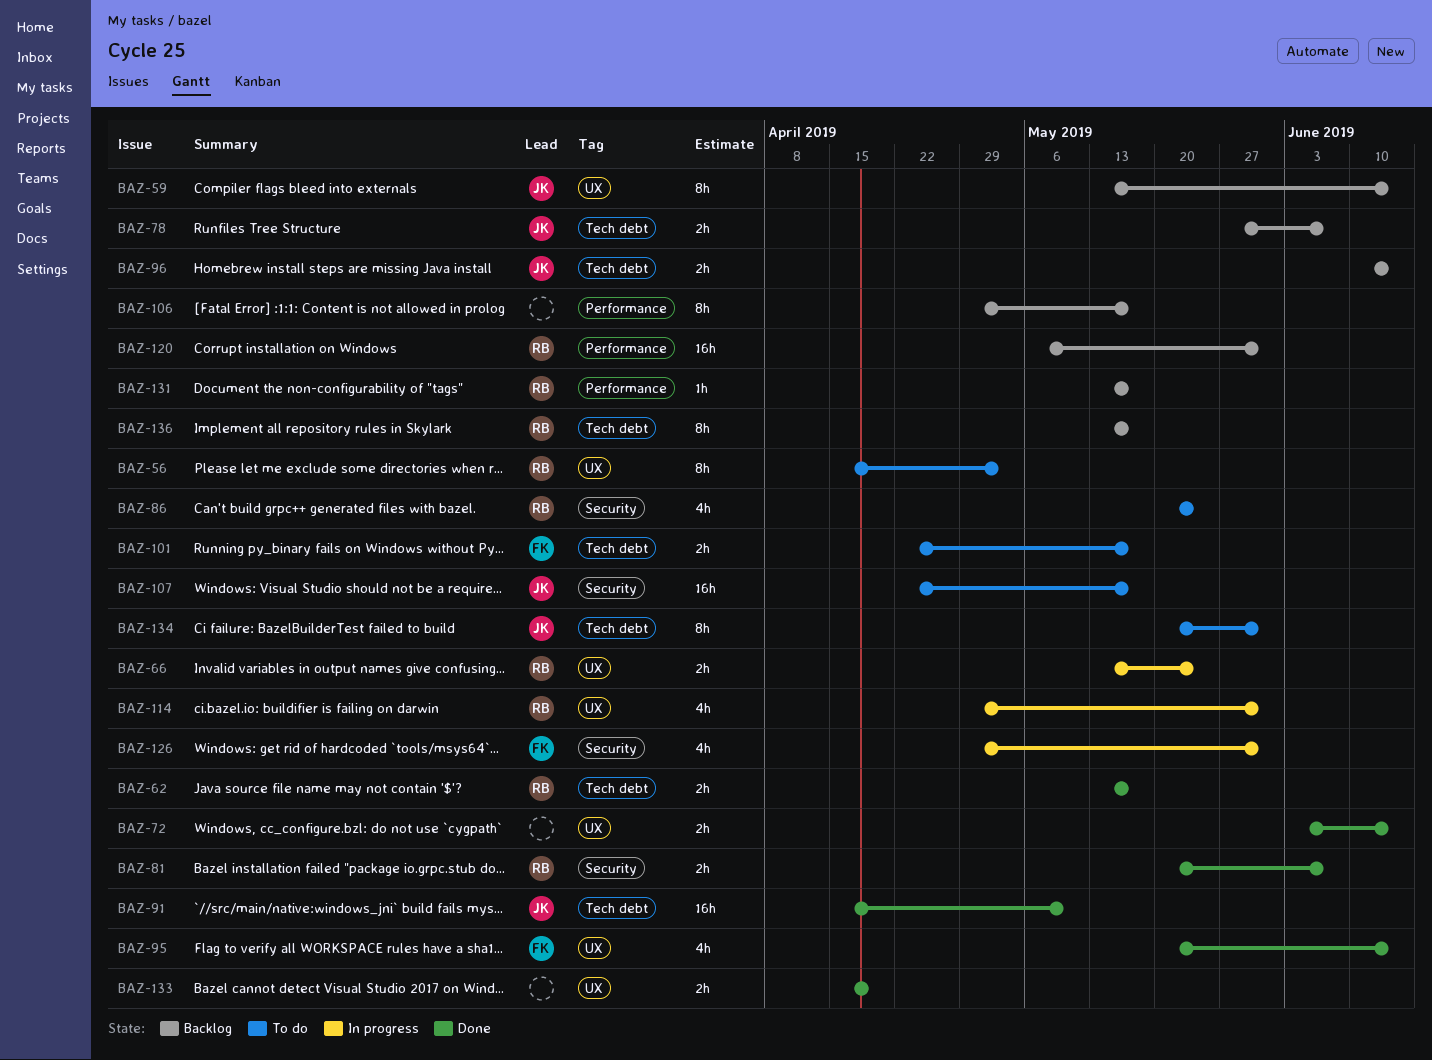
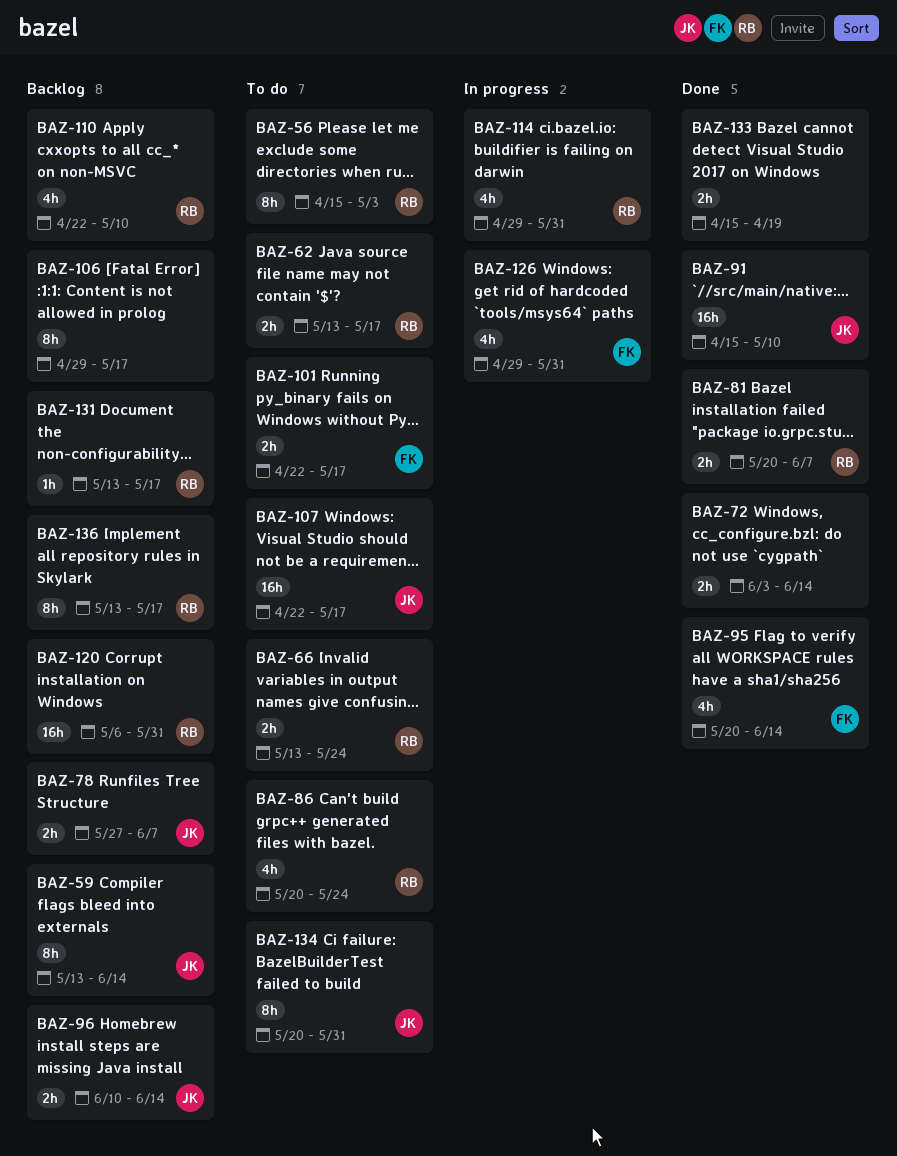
BAZ-62, status: Done -> To do
BAZ-66, status: In progress -> To do
BAZ-110: none -> present

